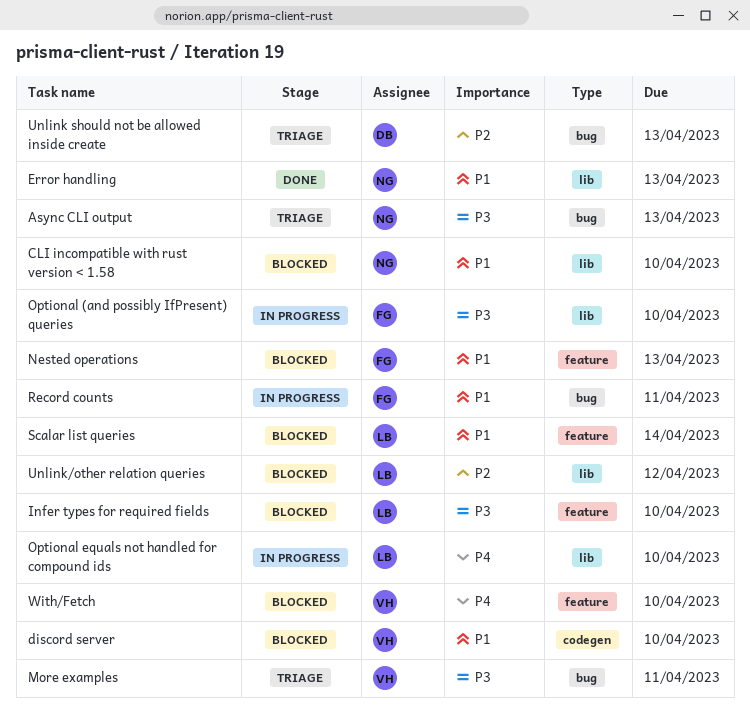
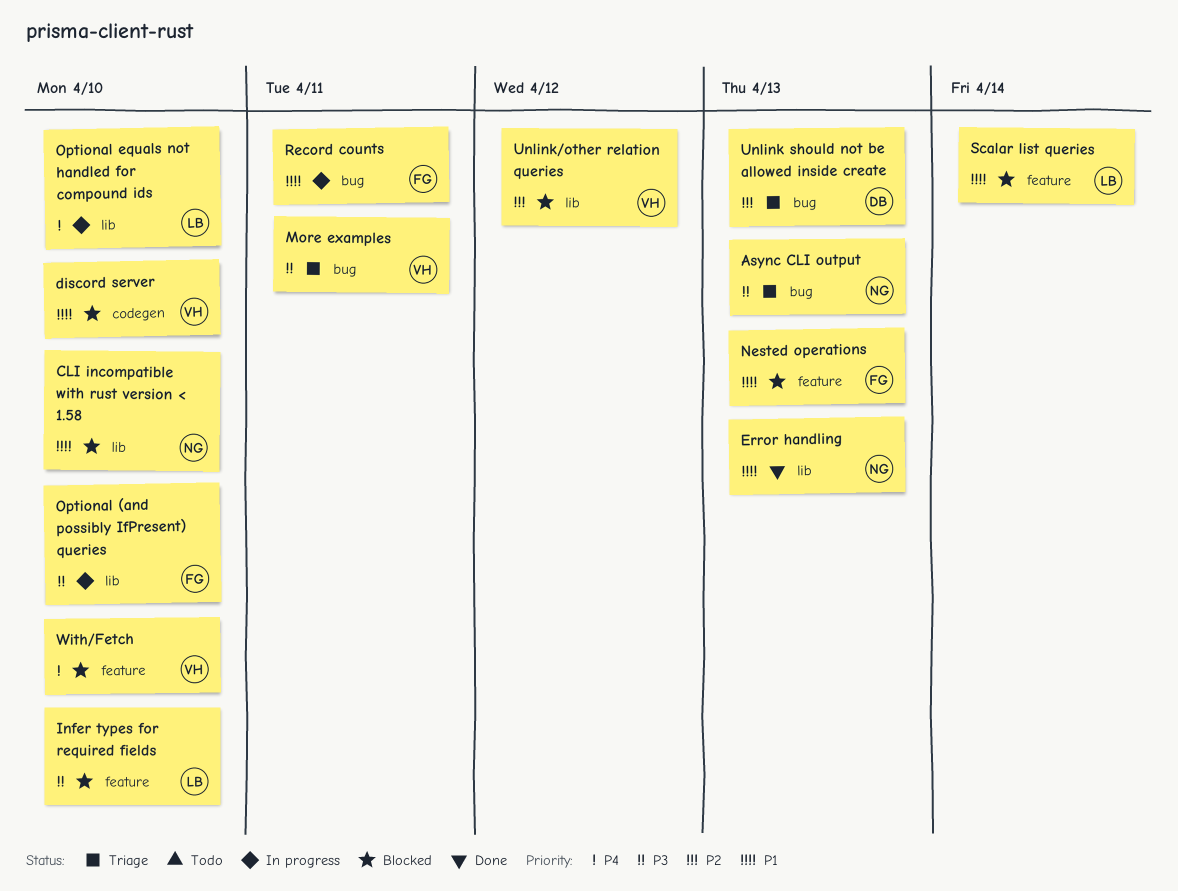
Unlink/other relation queries, owner: LB -> VH

